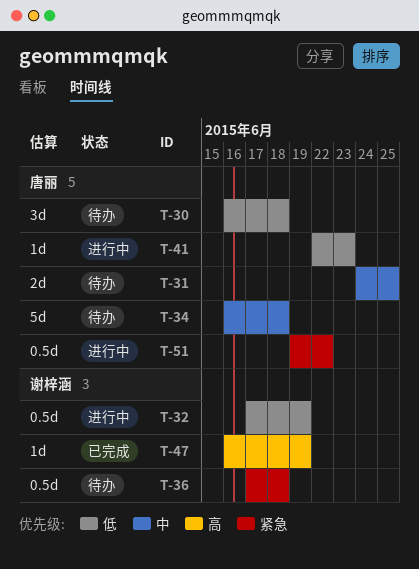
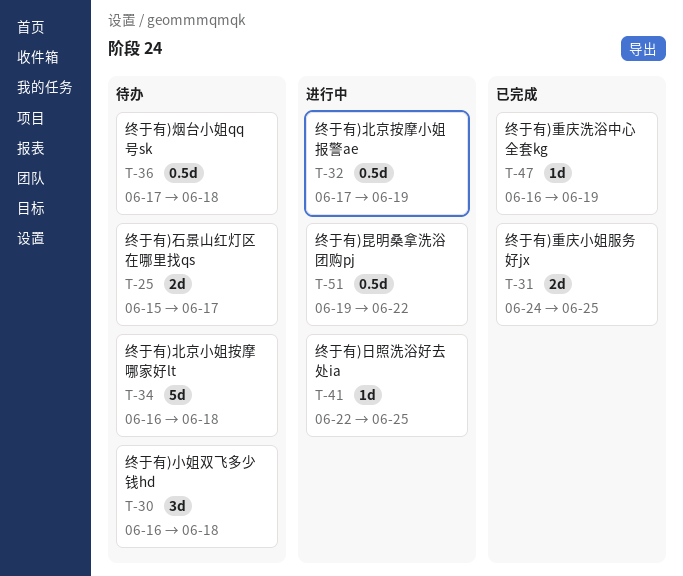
T-25: none -> present
T-31, status: 待办 -> 已完成
T-41, due: Jun 23 -> Jun 25

